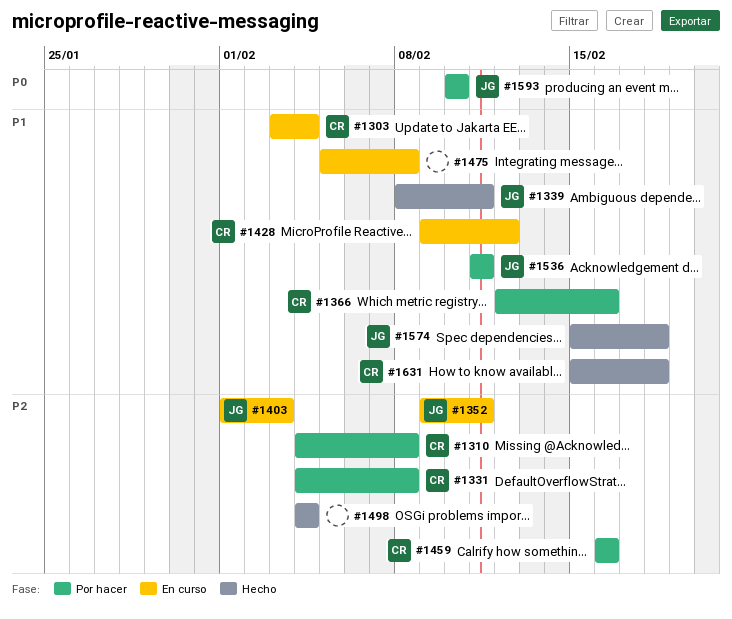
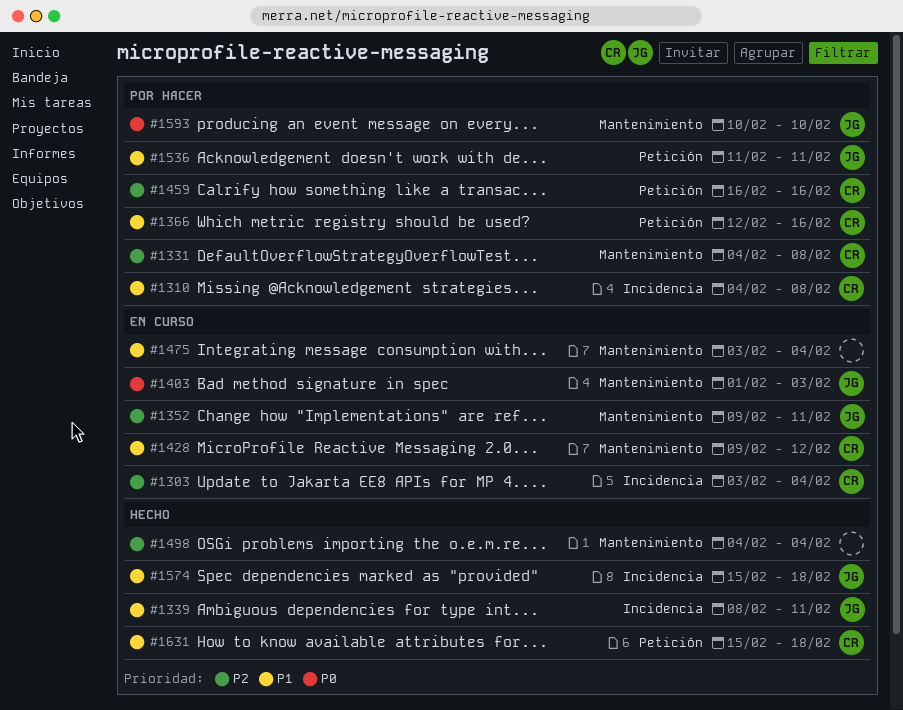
#1303, priority: P1 -> P2
#1310, priority: P2 -> P1
#1403, priority: P2 -> P0
#1475, start: Feb 5 -> Feb 3
#1475, due: Feb 8 -> Feb 4

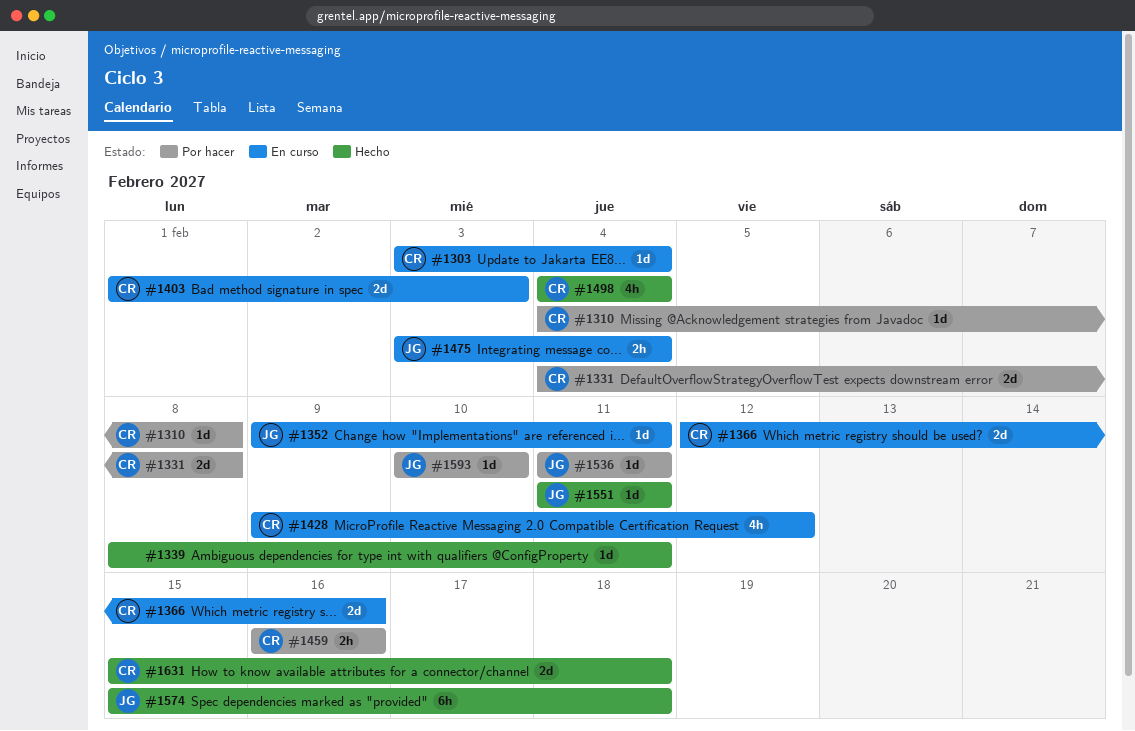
#1339, owner: JG -> none
#1366, status: Por hacer -> En curso
#1403, owner: JG -> CR
#1475, owner: none -> JG
#1498, owner: none -> CR
#1551: none -> present

